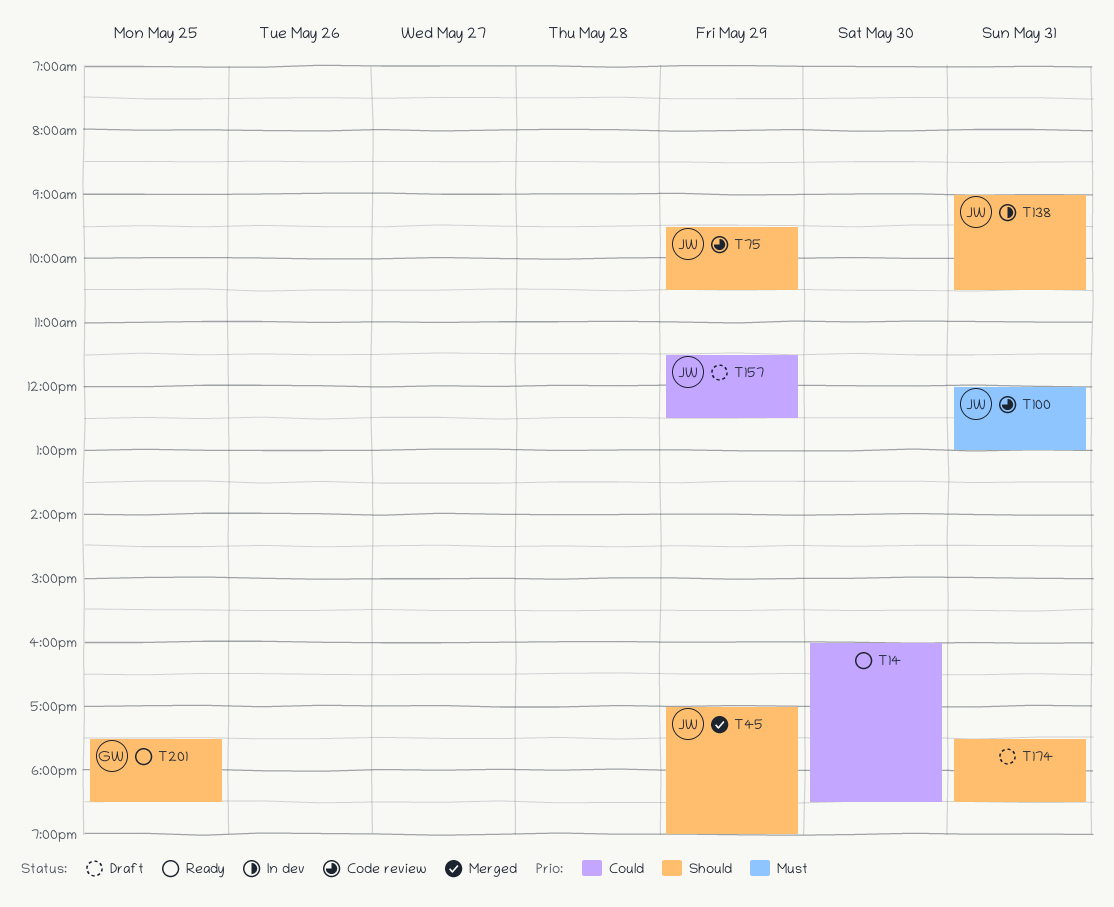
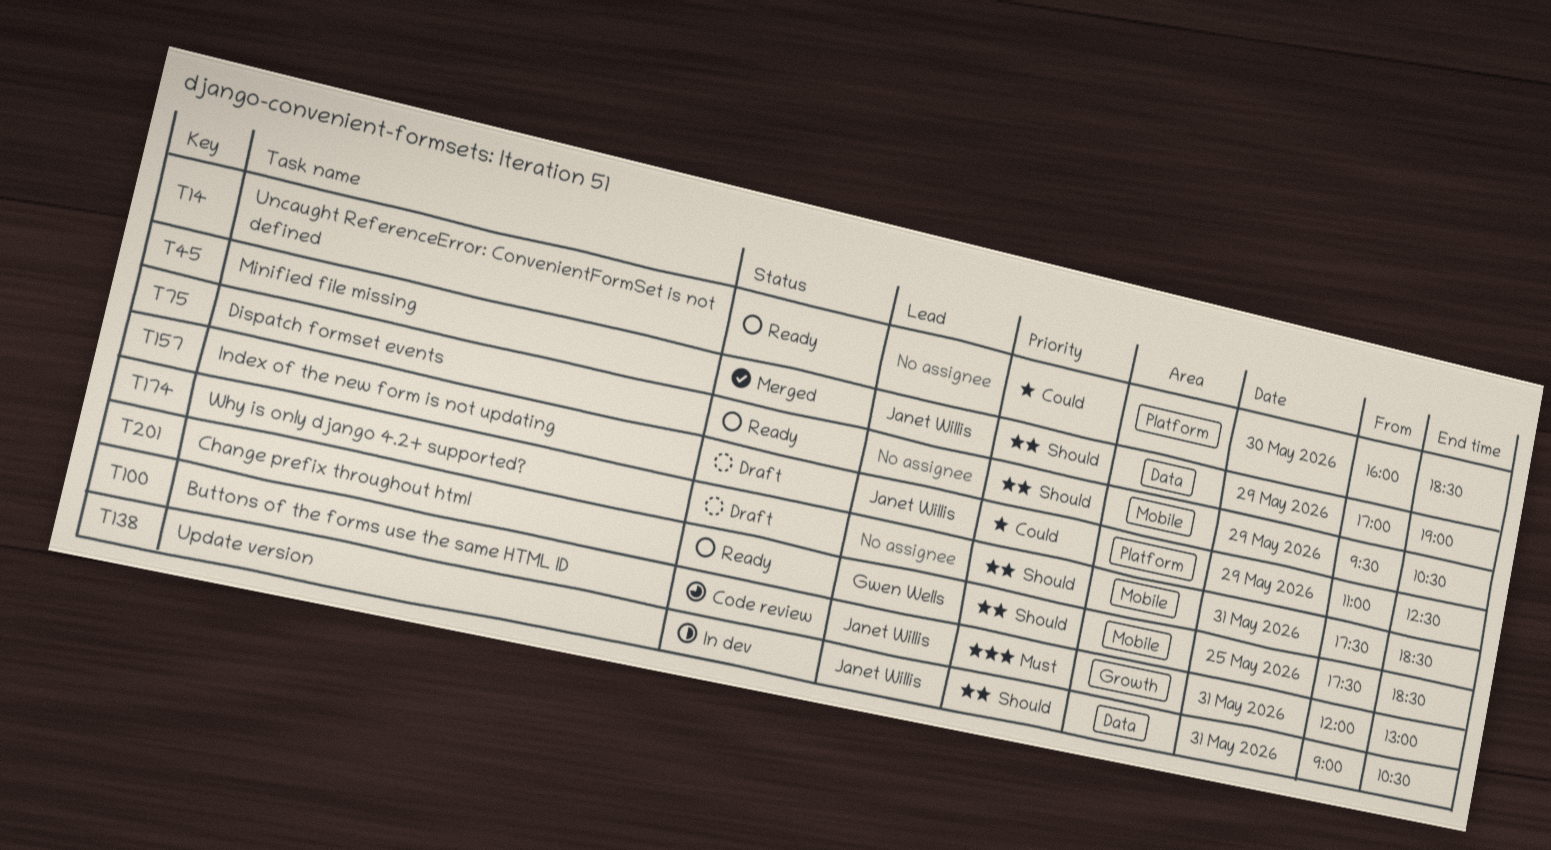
T75, status: Code review -> Ready
T75, owner: Janet Willis -> none
T157, begins: 11:30 -> 11:00

